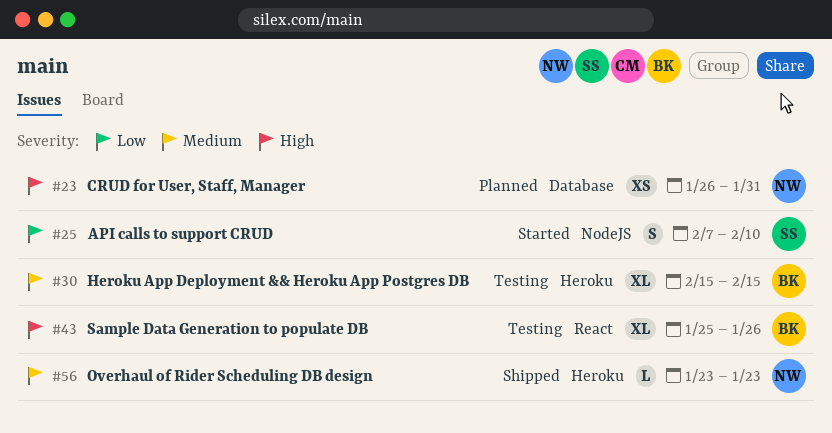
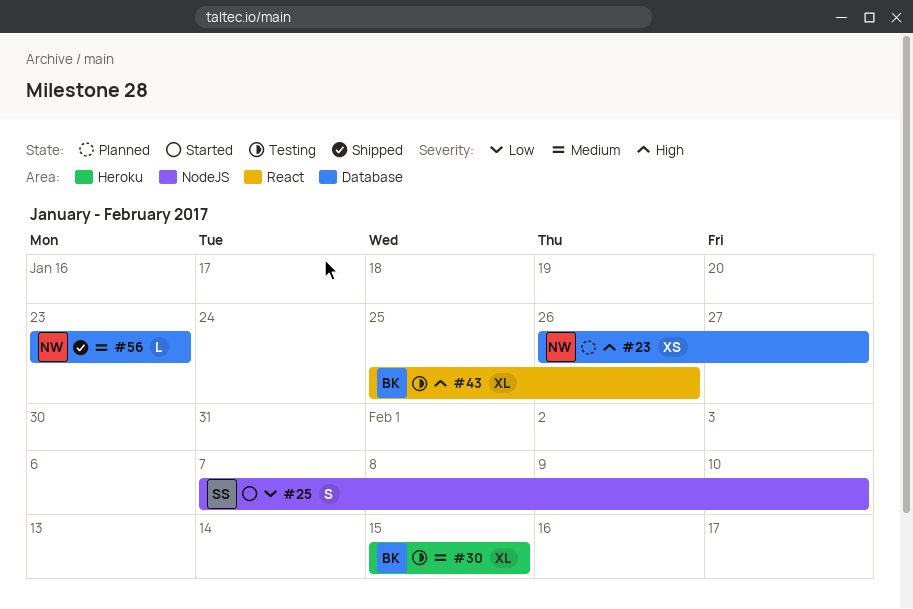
#23, due: Jan 31 -> Jan 27
#56, label: Heroku -> Database

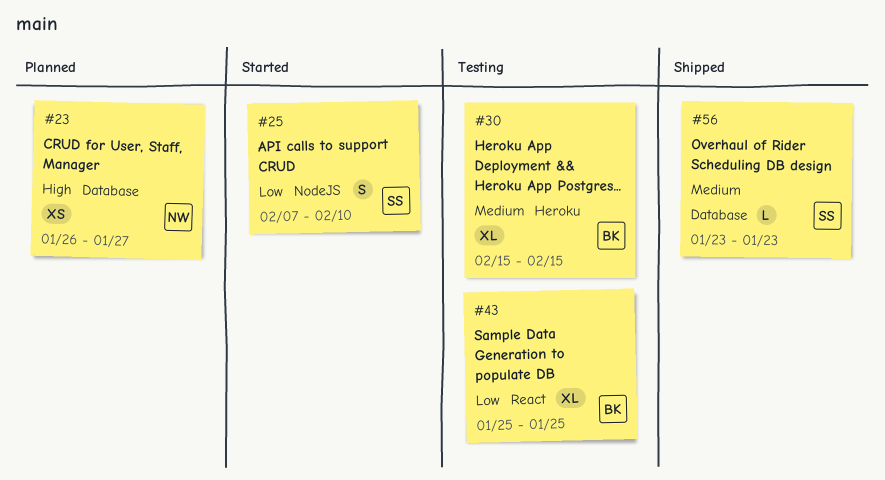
#43, priority: High -> Low
#43, due: Jan 26 -> Jan 25
#56, owner: NW -> SS

